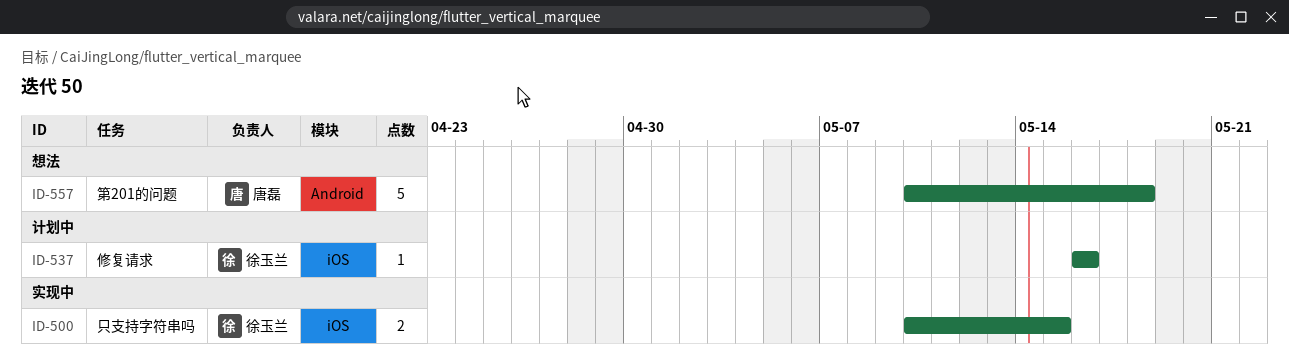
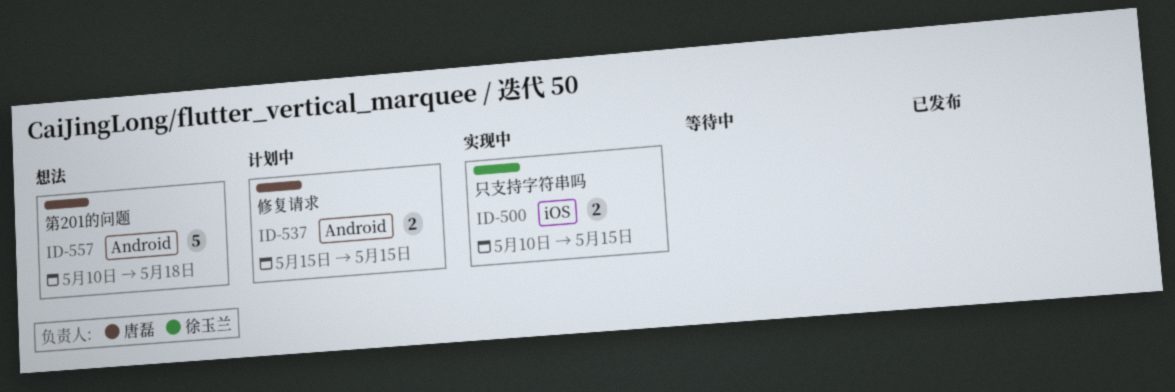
ID-537, owner: 徐玉兰 -> 唐磊
ID-537, label: iOS -> Android
ID-537, estimate: 1 -> 2
ID-537, start: May 16 -> May 15
ID-537, due: May 16 -> May 15

